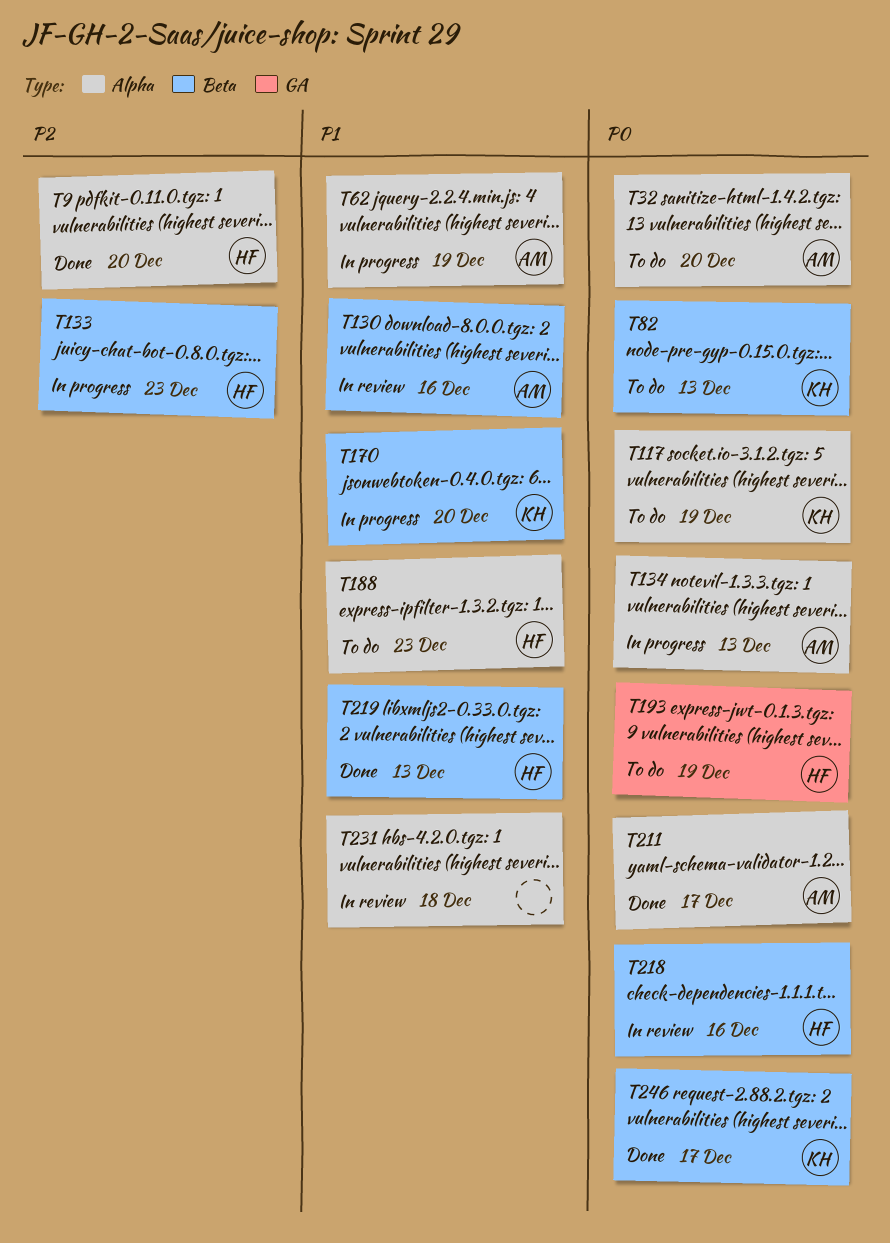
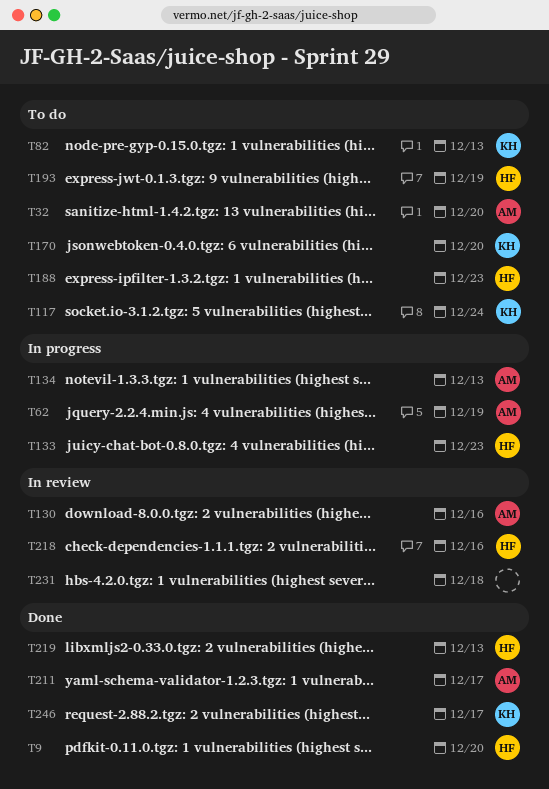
T117, due: Dec 19 -> Dec 24
T170, status: In progress -> To do

